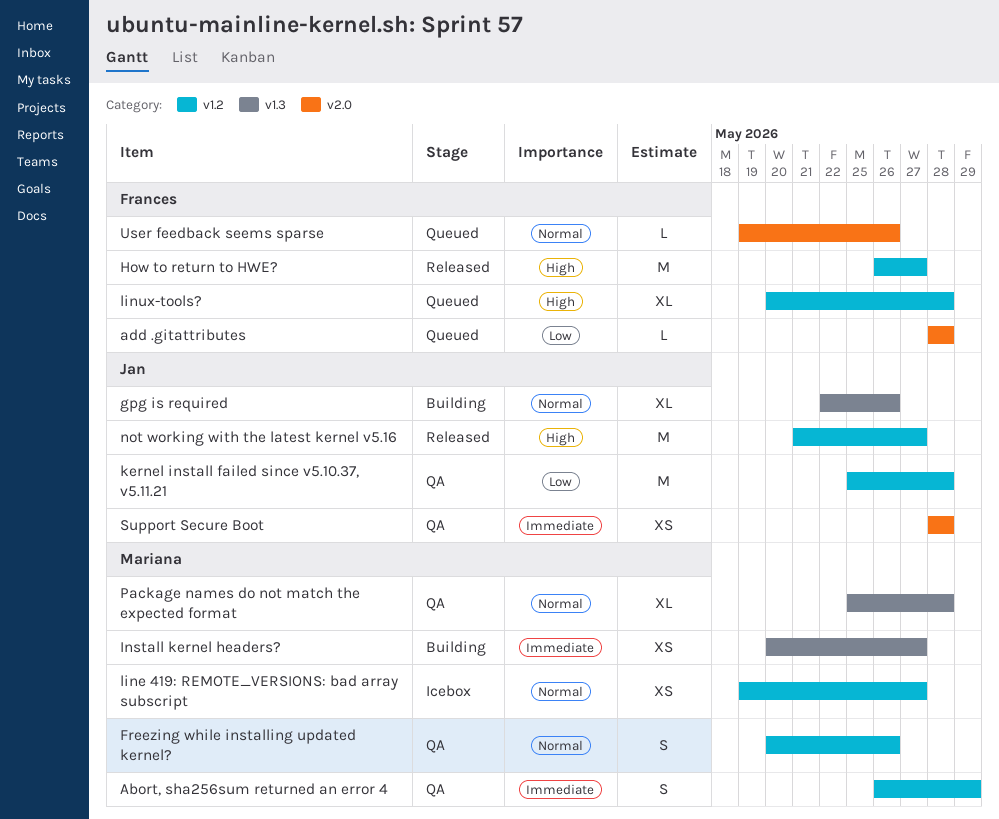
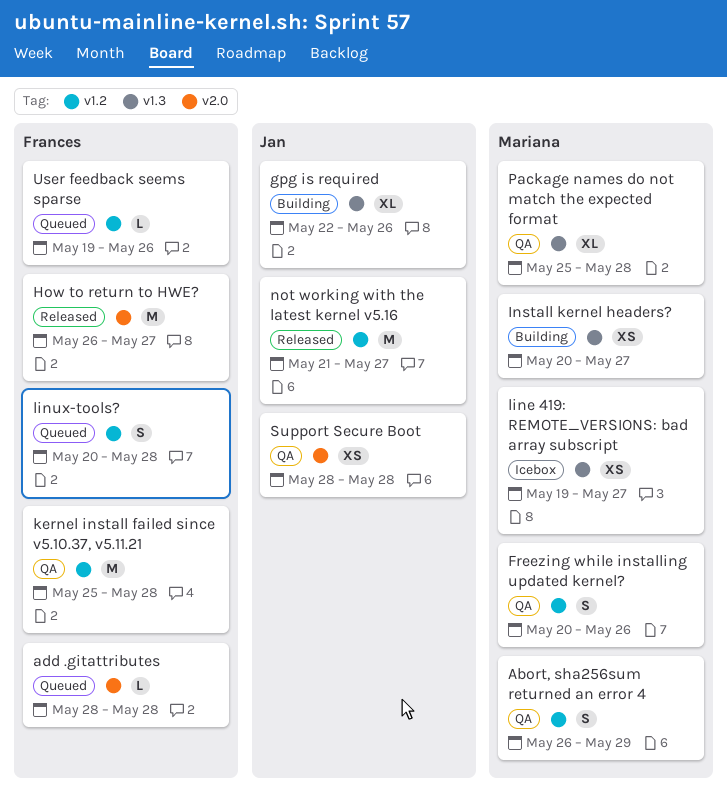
How to return to HWE?, label: v1.2 -> v2.0
kernel install failed since v5.10.37, v5.11.21, owner: Jan -> Frances
line 419: REMOTE_VERSIONS: bad array subscript, label: v1.2 -> v1.3
linux-tools?, estimate: XL -> S
User feedback seems sparse, label: v2.0 -> v1.2

